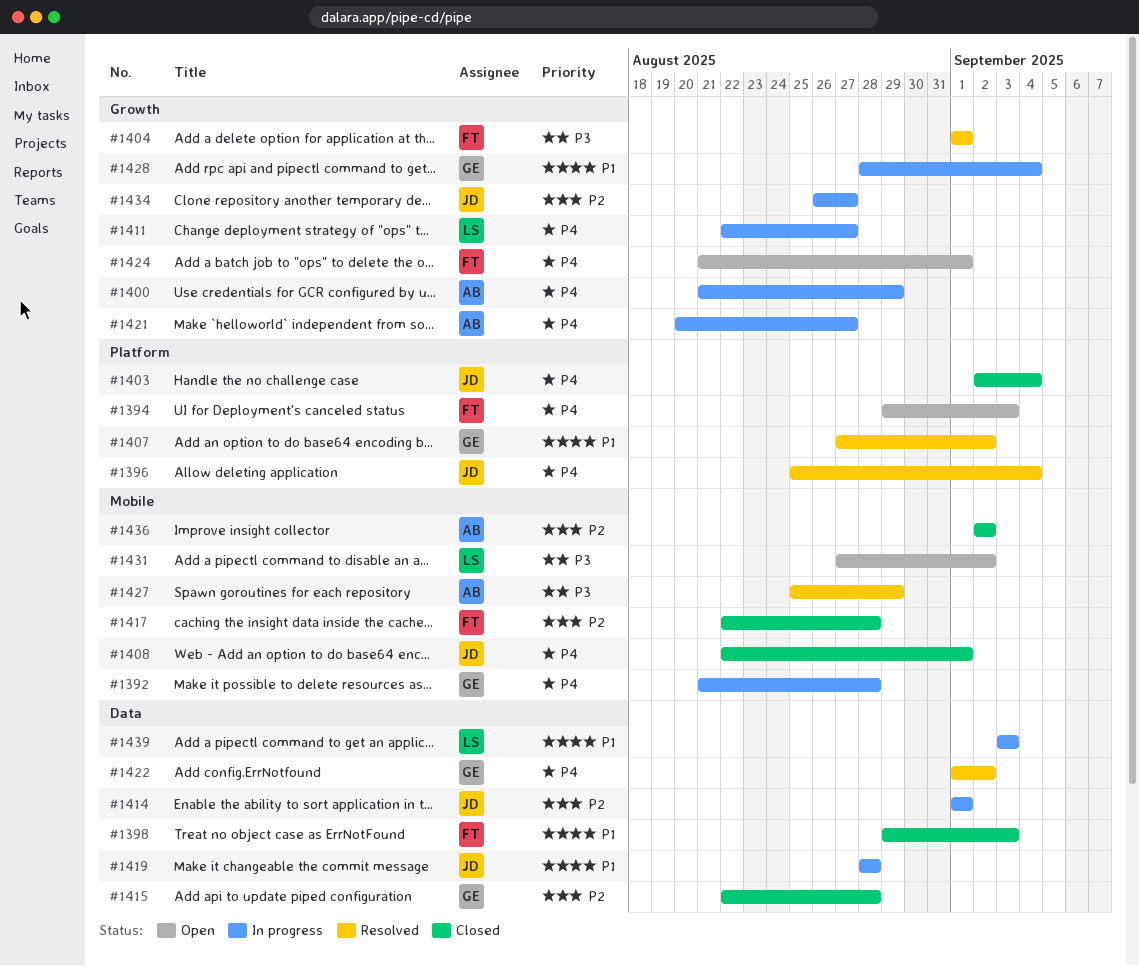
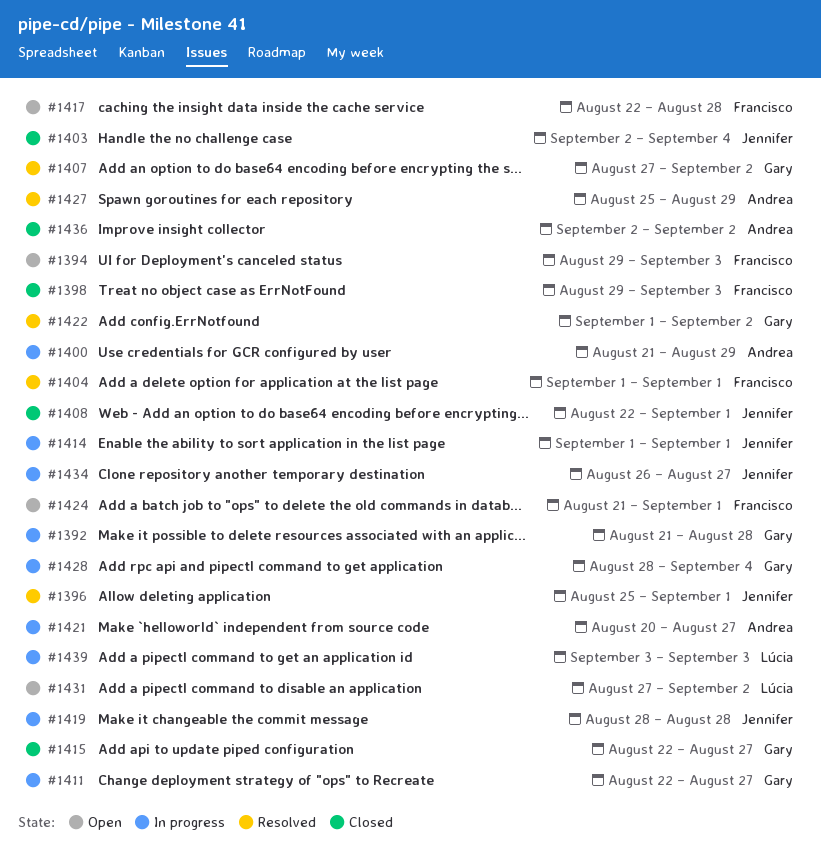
#1396, due: Sep 4 -> Sep 1
#1411, owner: Lúcia -> Gary
#1415, due: Aug 28 -> Aug 27
#1417, status: Closed -> Open

